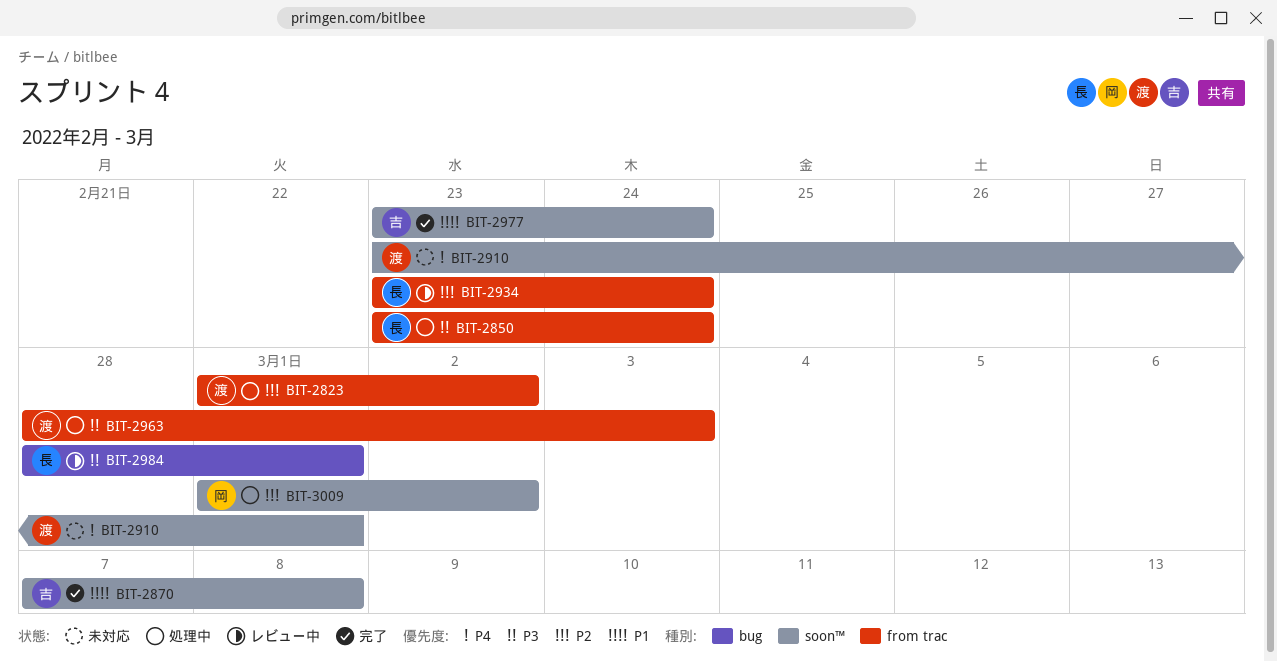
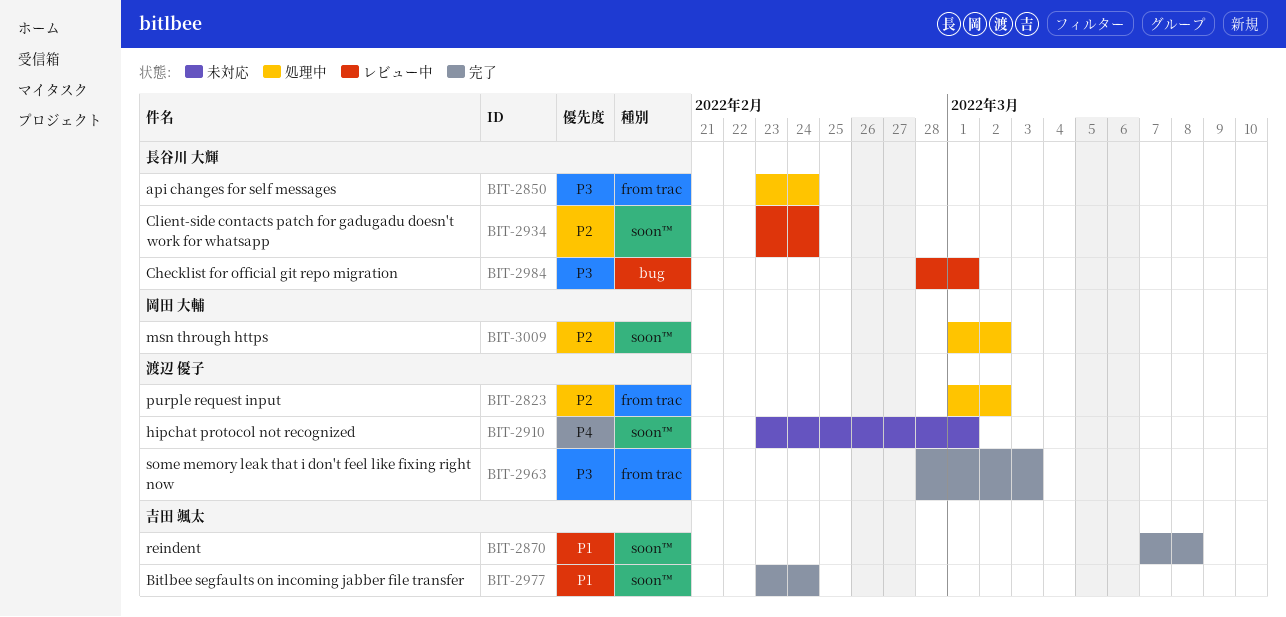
BIT-2934, label: from trac -> soon™
BIT-2963, status: 処理中 -> 完了

